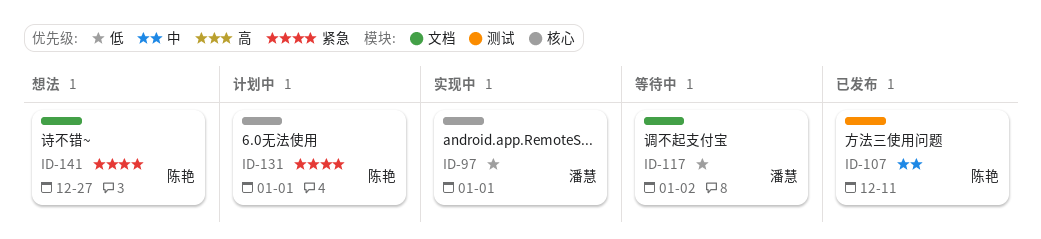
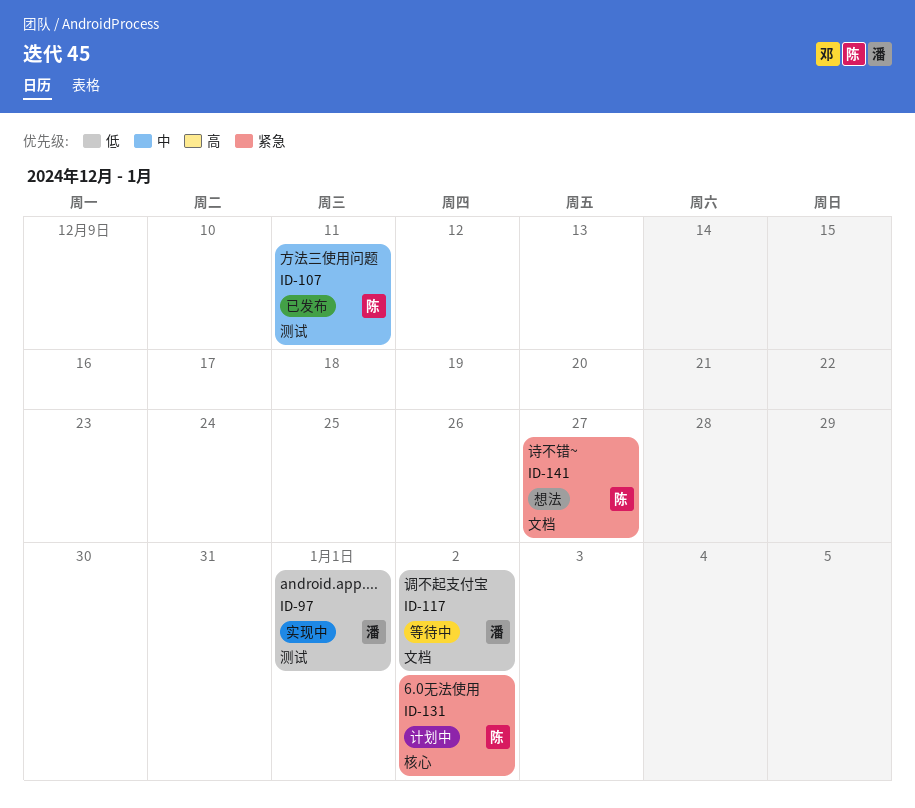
ID-97, label: 核心 -> 测试
ID-131, due: Jan 1 -> Jan 2

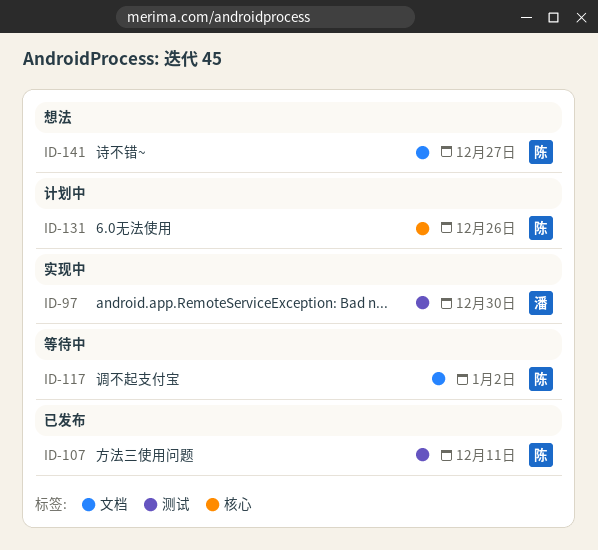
ID-97, due: Jan 1 -> Dec 30
ID-117, owner: 潘 -> 陈
ID-131, due: Jan 2 -> Dec 26

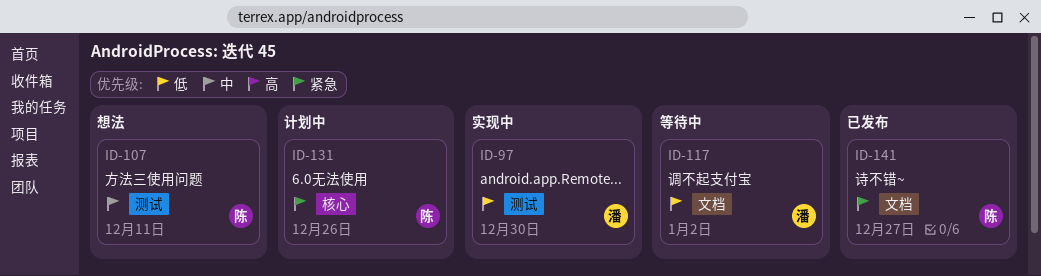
ID-107, status: 已发布 -> 想法
ID-117, owner: 陈 -> 潘
ID-141, status: 想法 -> 已发布

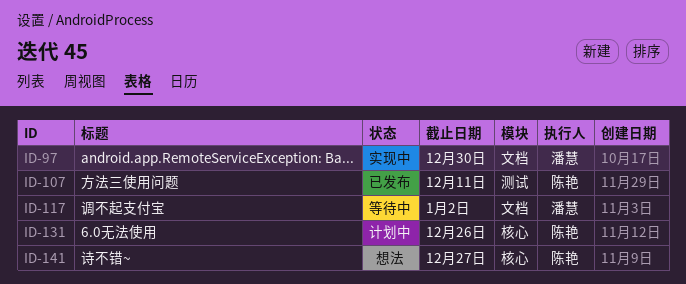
ID-97, label: 测试 -> 文档
ID-107, status: 想法 -> 已发布
ID-141, status: 已发布 -> 想法
ID-141, label: 文档 -> 核心

